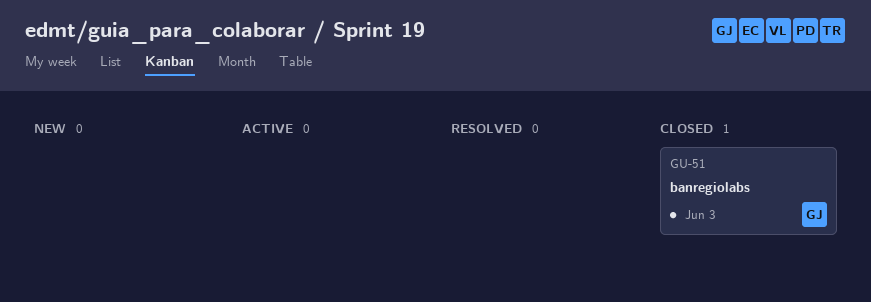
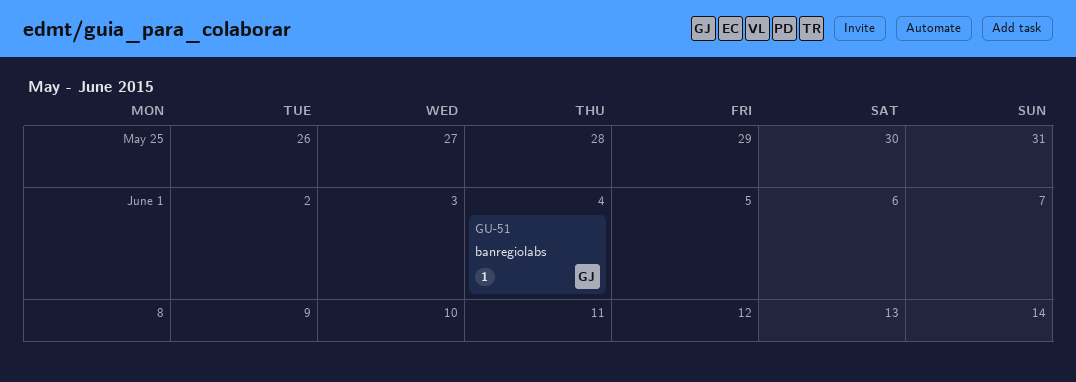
GU-51, due: Jun 3 -> Jun 4

